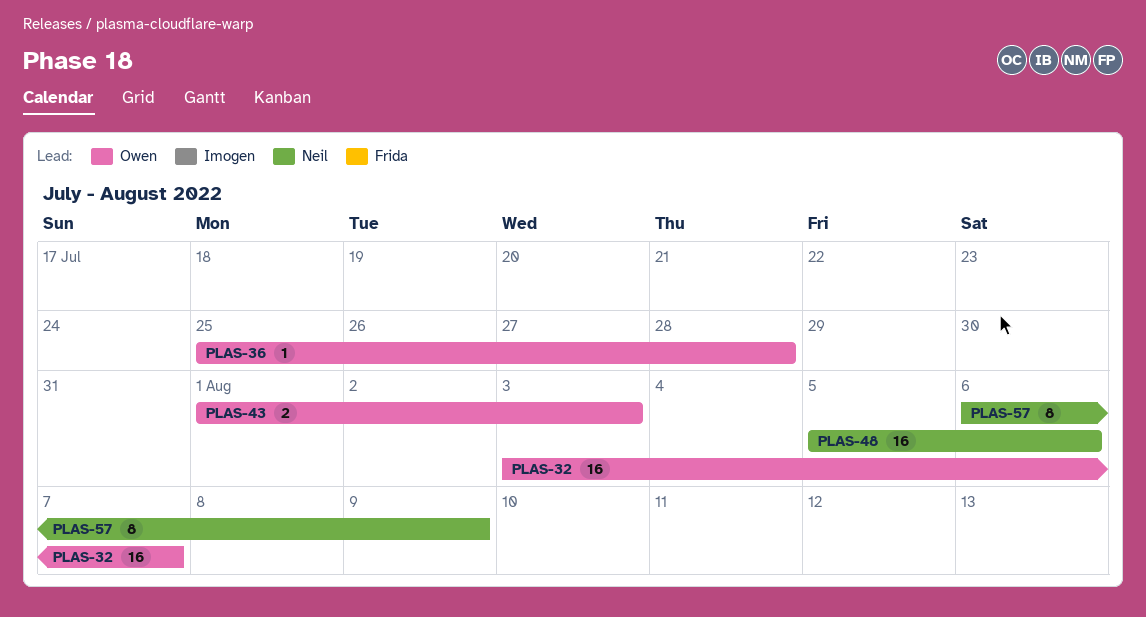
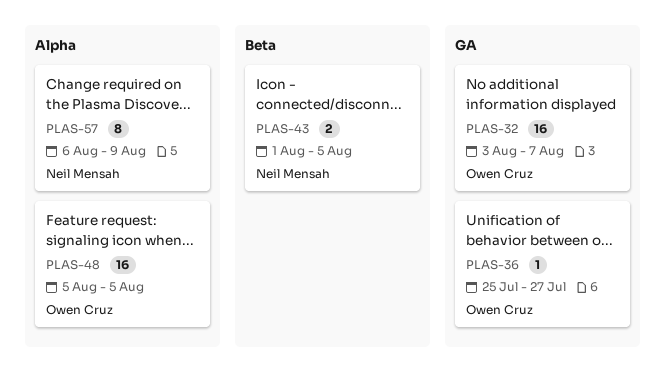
PLAS-36, due: Jul 28 -> Jul 27
PLAS-43, owner: Owen Cruz -> Neil Mensah
PLAS-43, due: Aug 3 -> Aug 5
PLAS-48, owner: Neil Mensah -> Owen Cruz
PLAS-48, due: Aug 6 -> Aug 5

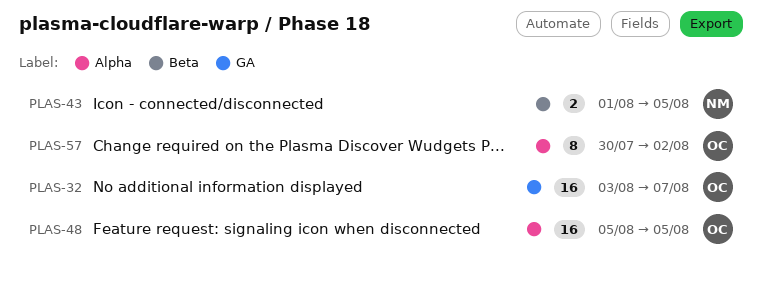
PLAS-36: present -> none
PLAS-57, owner: Neil Mensah -> Owen Cruz
PLAS-57, start: Aug 6 -> Jul 30
PLAS-57, due: Aug 9 -> Aug 2

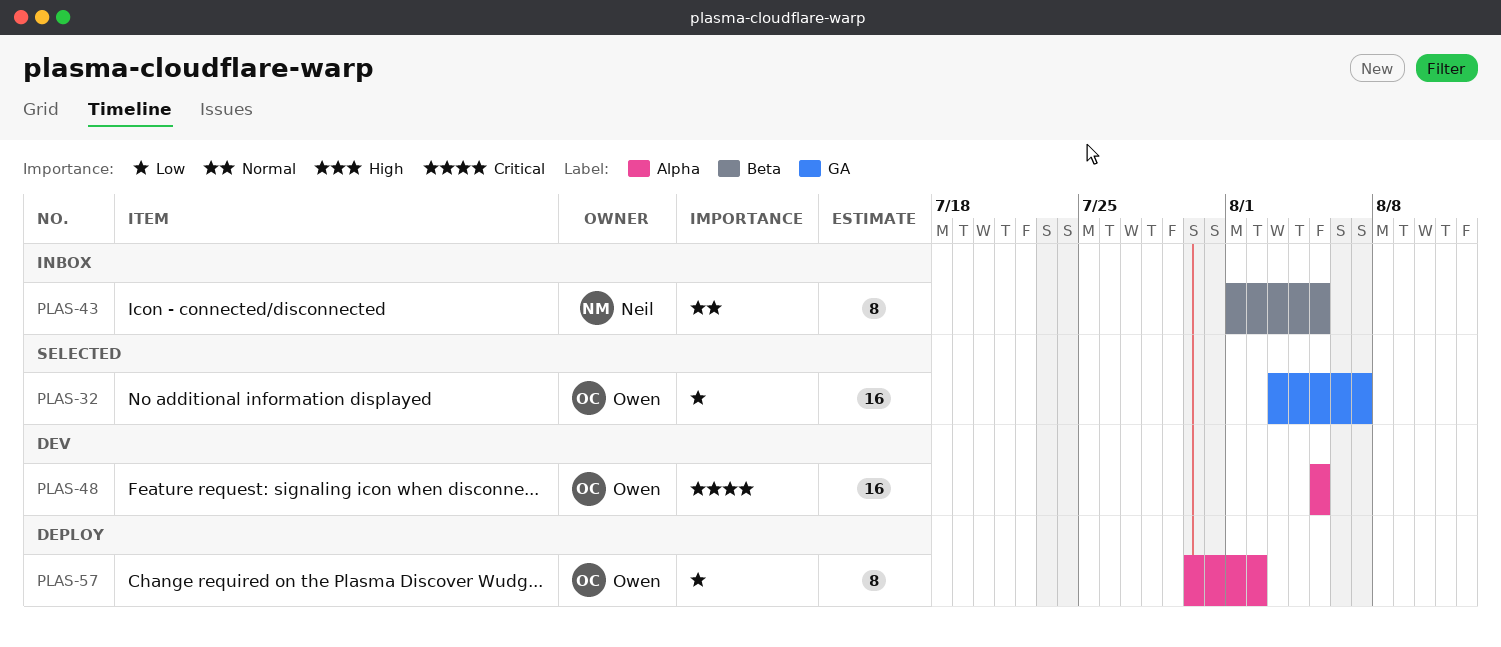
PLAS-43, estimate: 2 -> 8

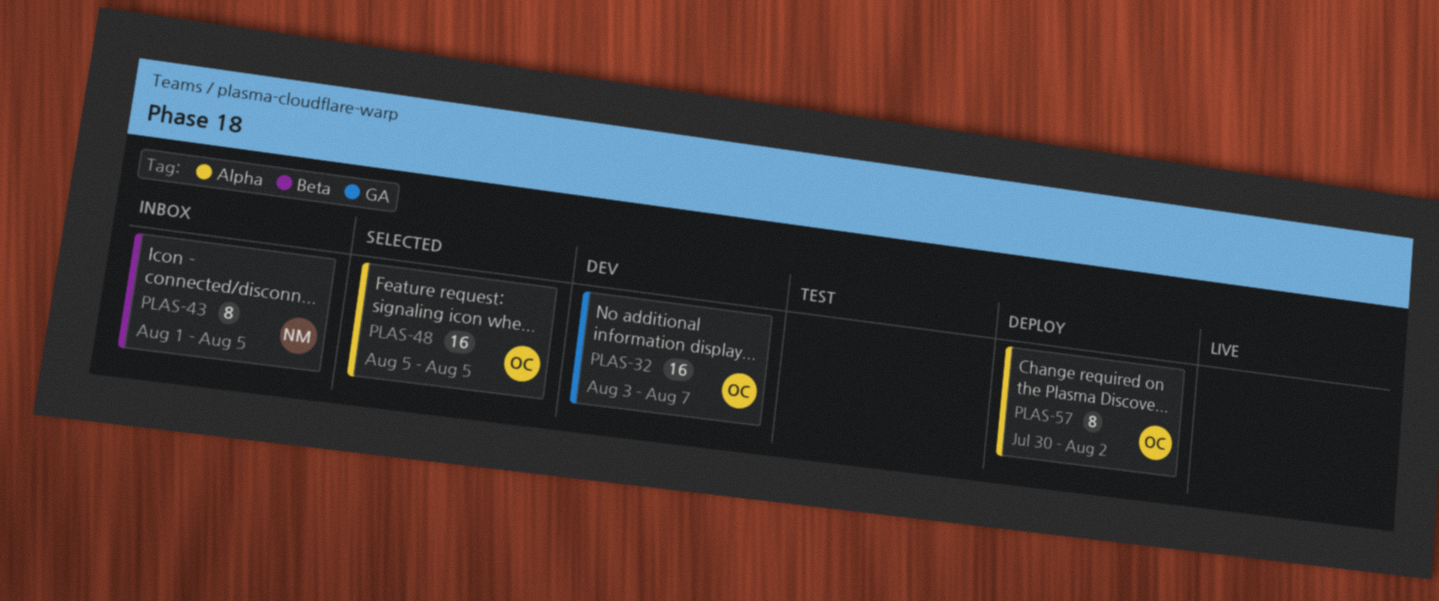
PLAS-32, status: Selected -> Dev
PLAS-48, status: Dev -> Selected

